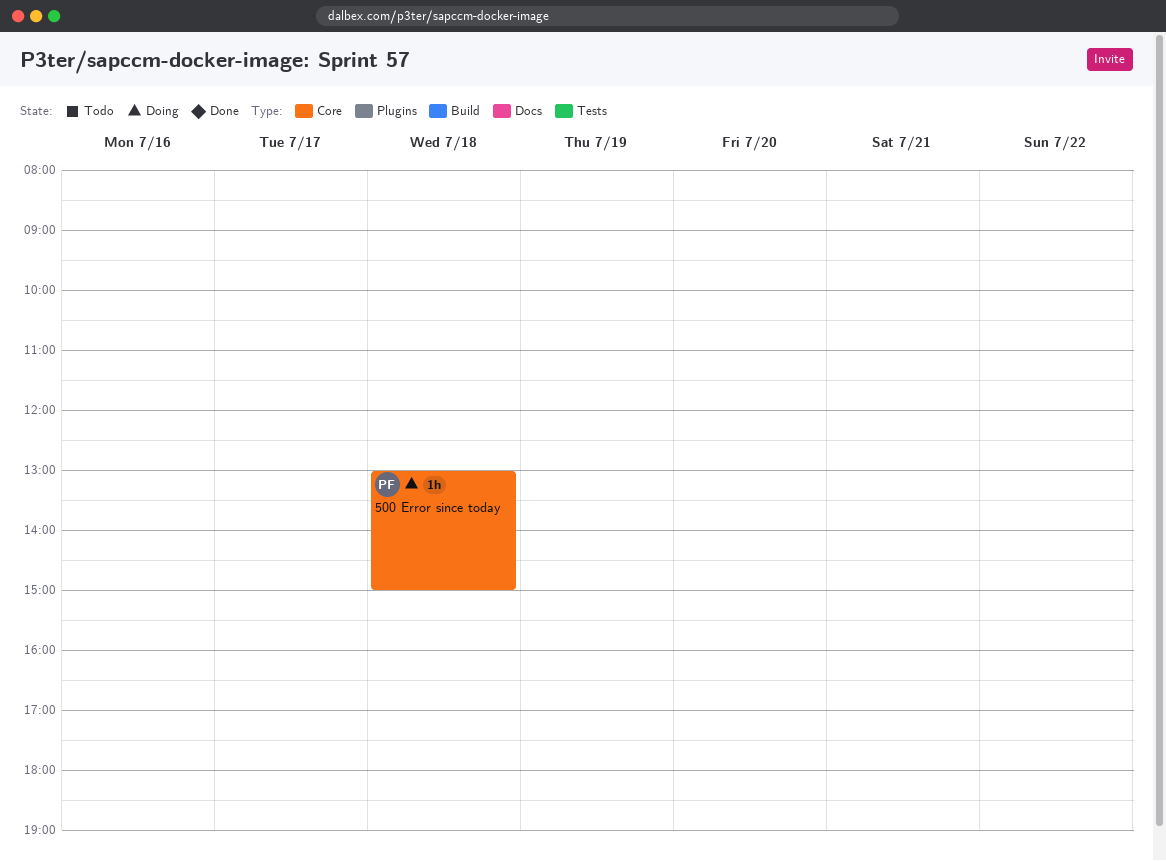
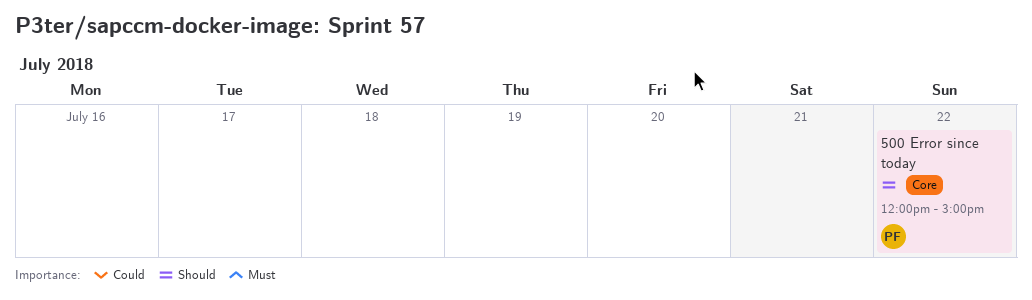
500 Error since today, day: Jul 18 -> Jul 22
500 Error since today, begins: 13:00 -> 12:00

